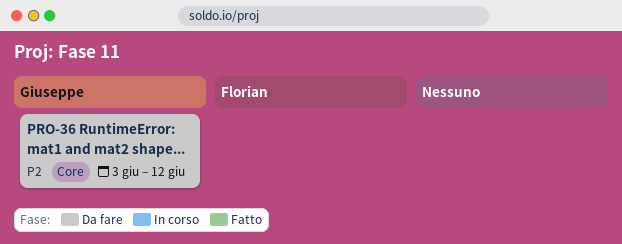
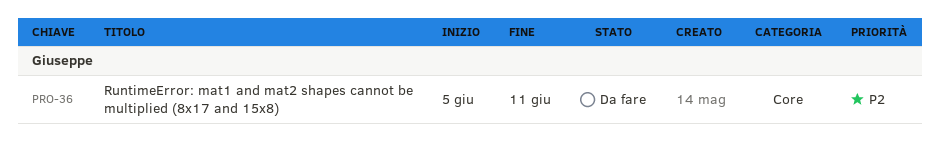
PRO-36, start: Jun 3 -> Jun 5
PRO-36, due: Jun 12 -> Jun 11

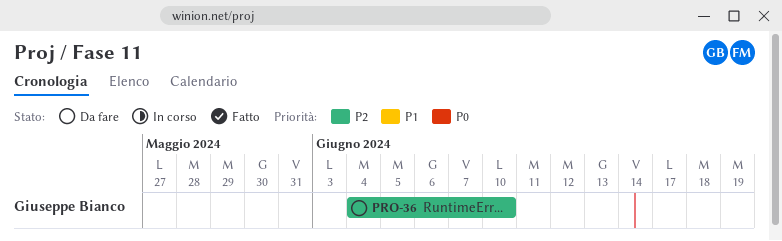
PRO-36, start: Jun 5 -> Jun 4
PRO-36, due: Jun 11 -> Jun 10

